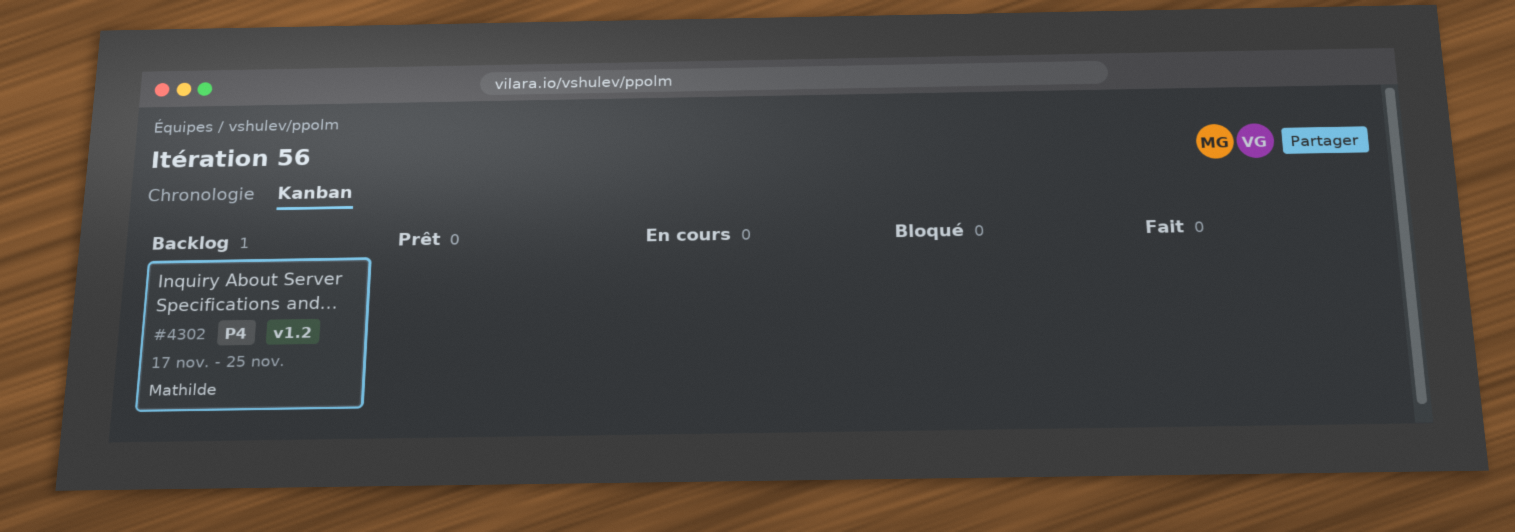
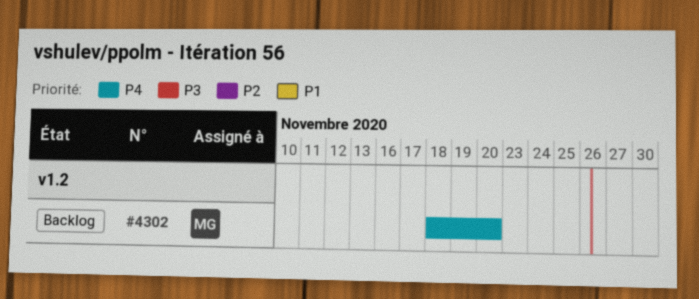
#4302, start: Nov 17 -> Nov 18
#4302, due: Nov 25 -> Nov 20

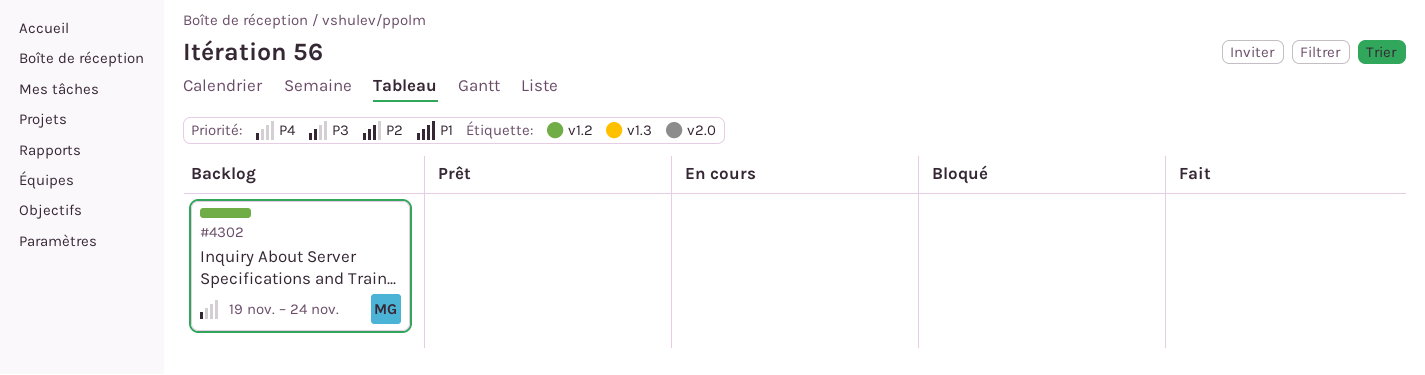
#4302, start: Nov 18 -> Nov 19
#4302, due: Nov 20 -> Nov 24

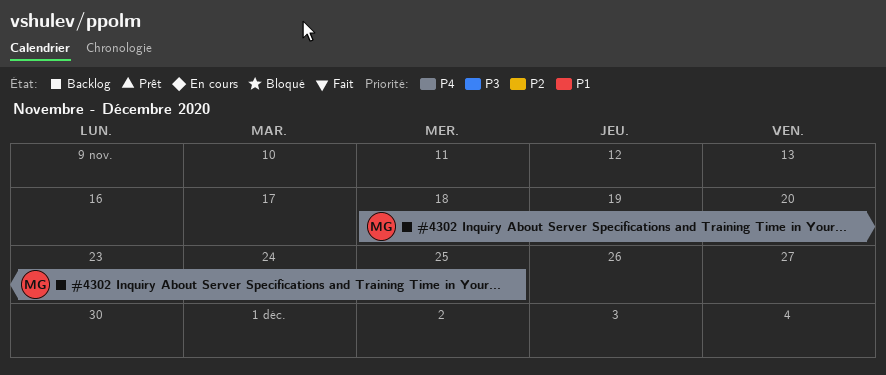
#4302, start: Nov 19 -> Nov 18
#4302, due: Nov 24 -> Nov 25

